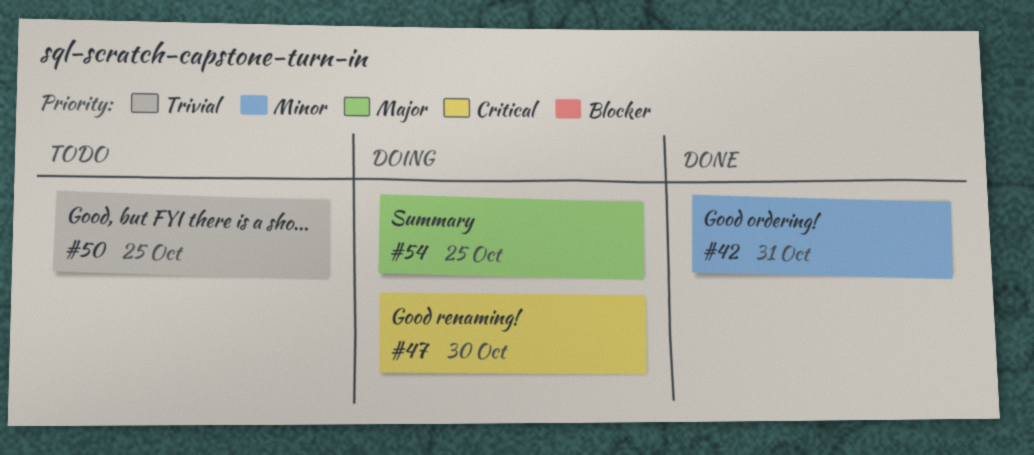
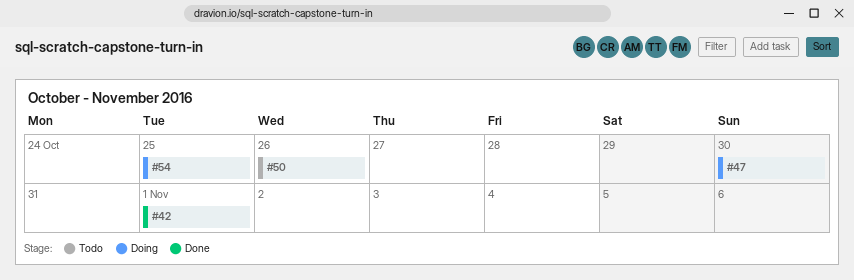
#42, due: Oct 31 -> Nov 1
#50, due: Oct 25 -> Oct 26

